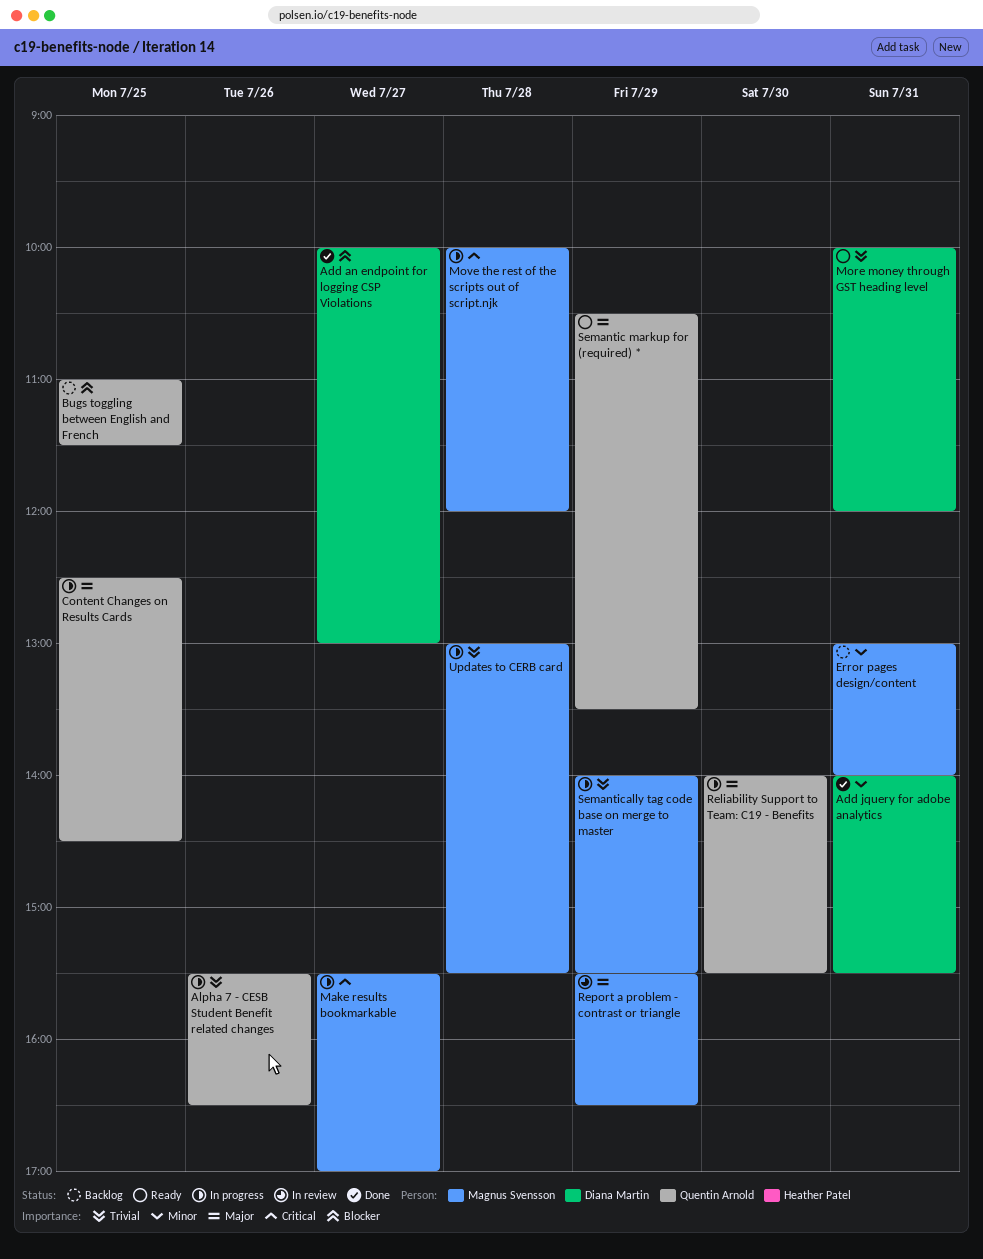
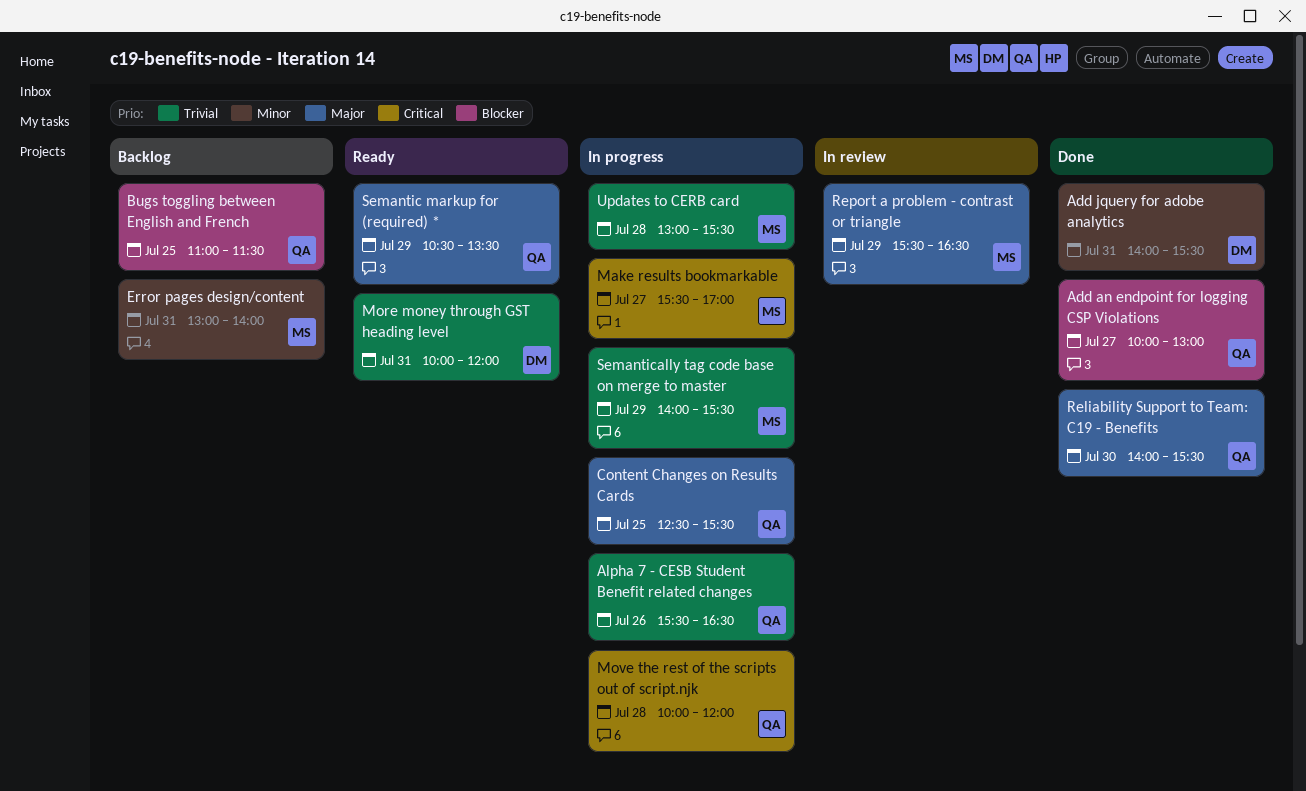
Add an endpoint for logging CSP Violations, owner: Diana Martin -> Quentin Arnold
Content Changes on Results Cards, ends: 14:30 -> 15:30
Move the rest of the scripts out of script.njk, owner: Magnus Svensson -> Quentin Arnold
Reliability Support to Team: C19 - Benefits, status: In progress -> Done

